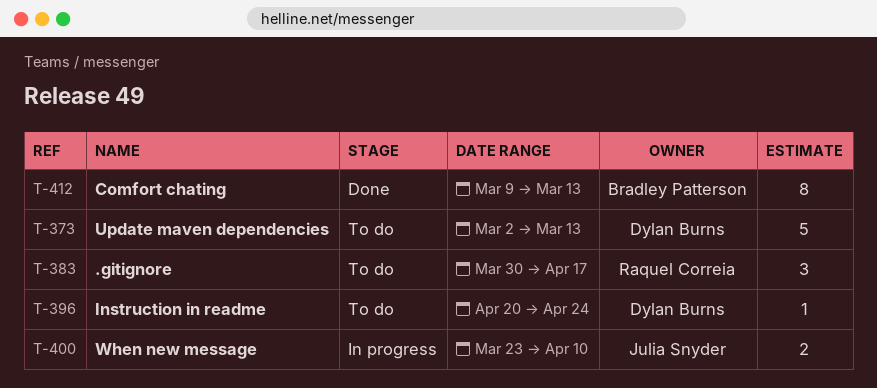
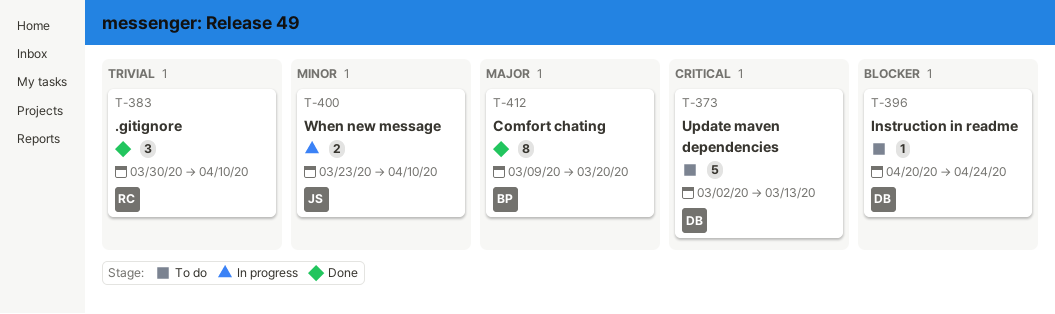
T-383, status: To do -> Done
T-383, due: Apr 17 -> Apr 10
T-412, due: Mar 13 -> Mar 20

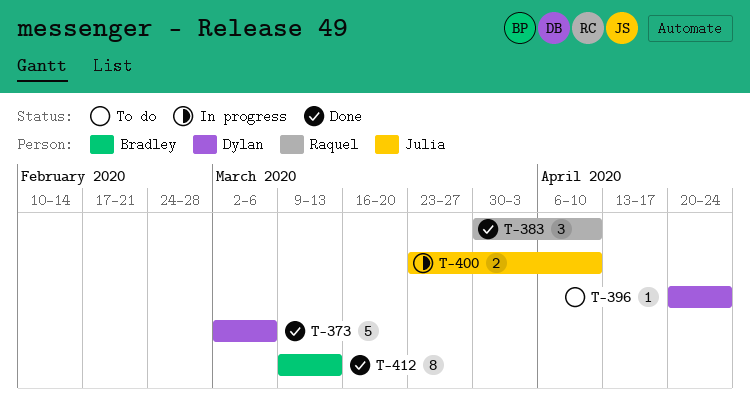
T-373, status: To do -> Done
T-373, due: Mar 13 -> Mar 6
T-412, due: Mar 20 -> Mar 13

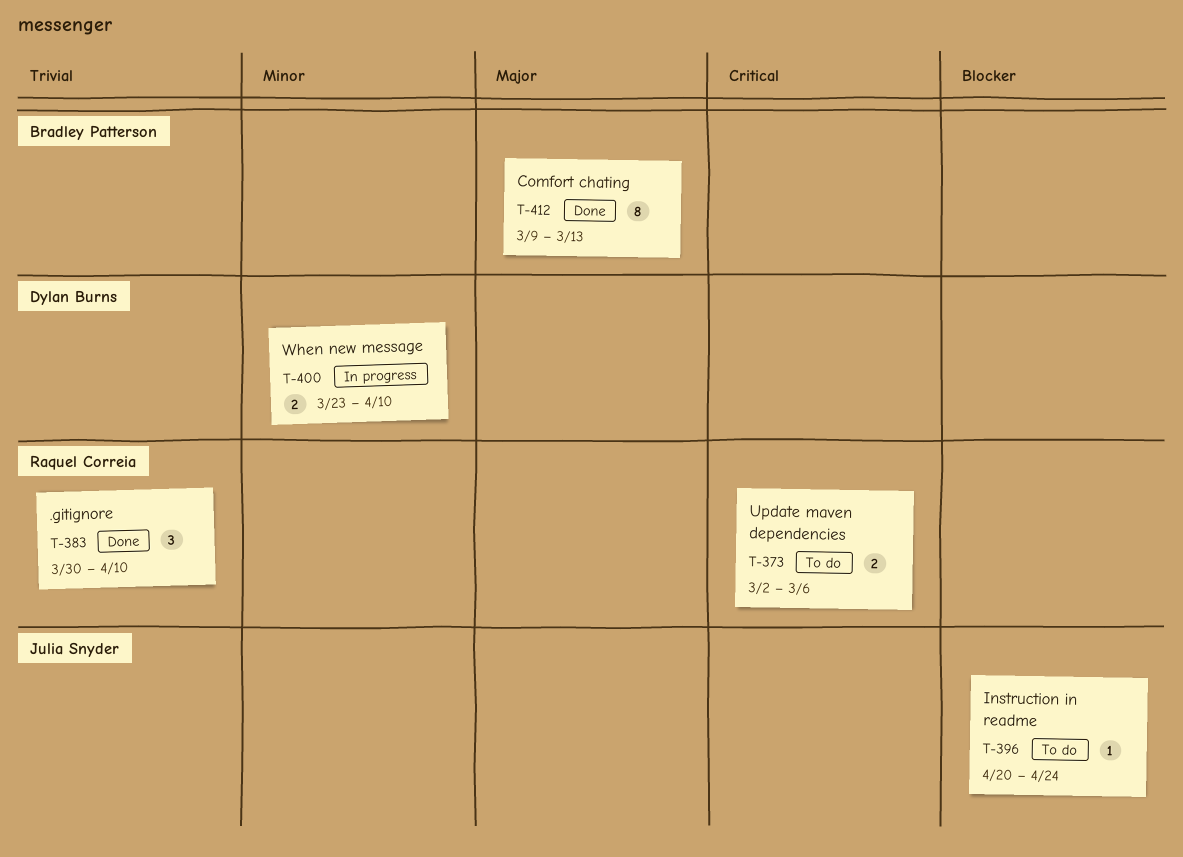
T-373, status: Done -> To do
T-373, owner: Dylan Burns -> Raquel Correia
T-373, estimate: 5 -> 2
T-396, owner: Dylan Burns -> Julia Snyder
T-400, owner: Julia Snyder -> Dylan Burns

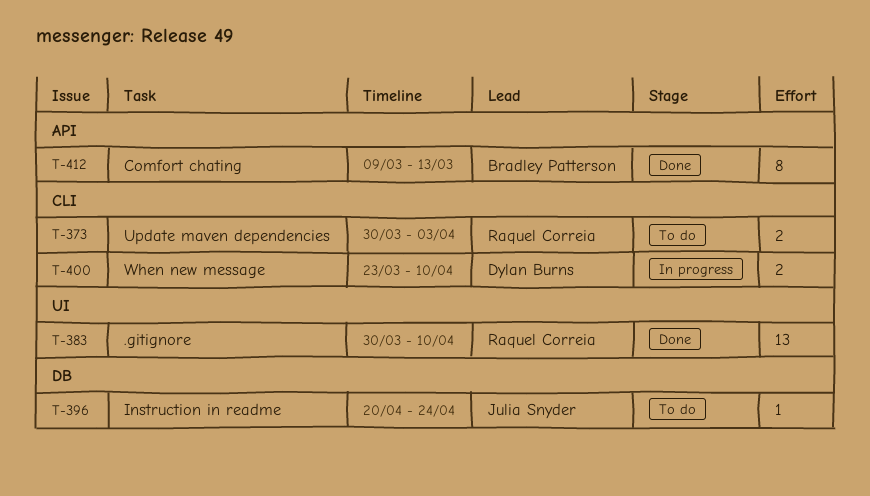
T-373, start: Mar 2 -> Mar 30
T-373, due: Mar 6 -> Apr 3
T-383, estimate: 3 -> 13

